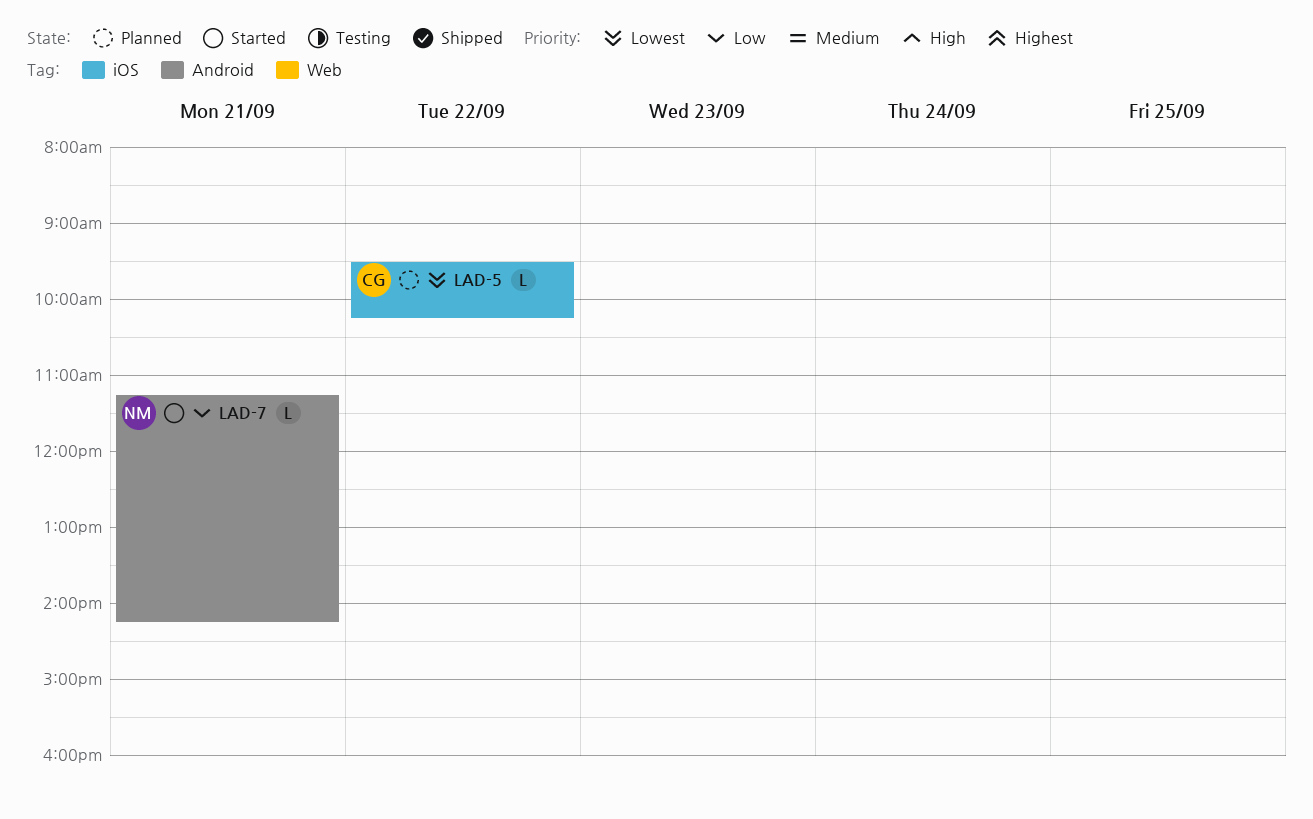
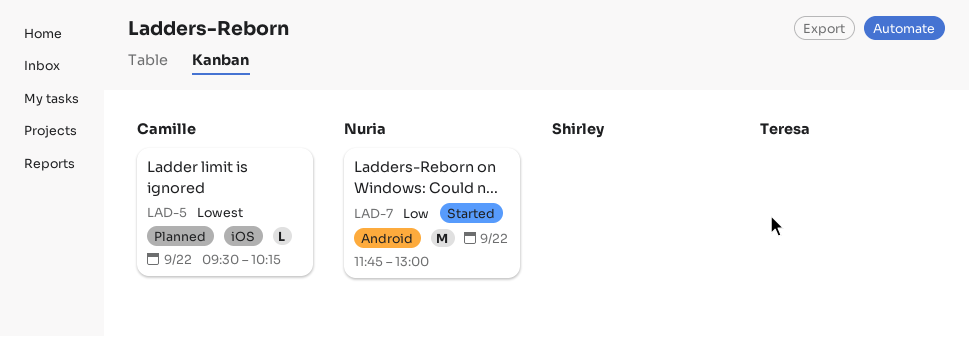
LAD-7, estimate: L -> M
LAD-7, day: Sep 21 -> Sep 22
LAD-7, begins: 11:15 -> 11:45
LAD-7, ends: 14:15 -> 13:00

